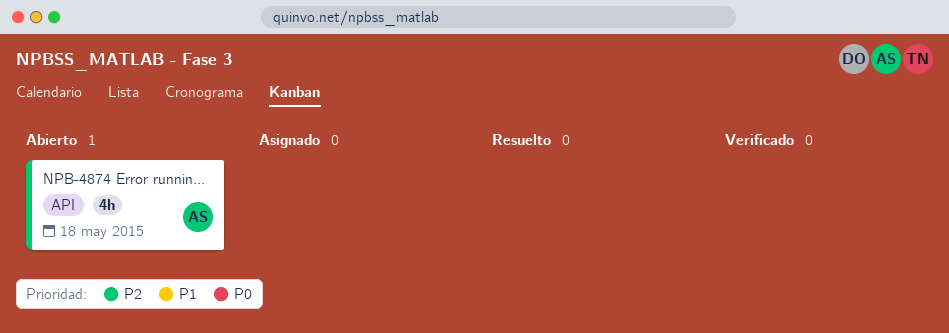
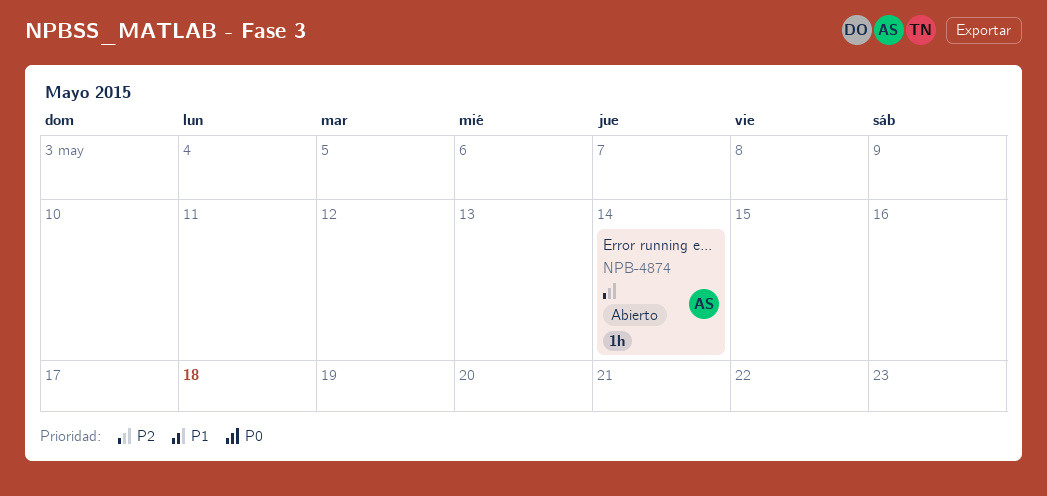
NPB-4874, estimate: 4h -> 1h
NPB-4874, due: May 18 -> May 14

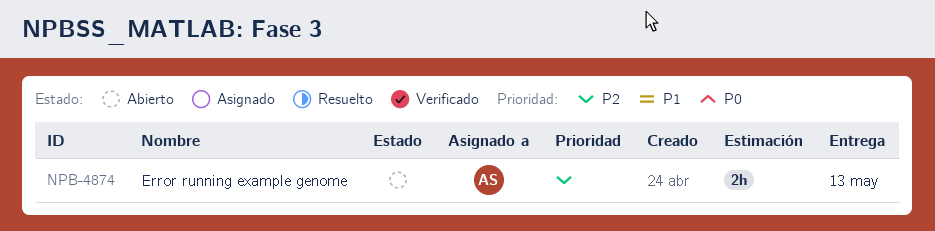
NPB-4874, estimate: 1h -> 2h
NPB-4874, due: May 14 -> May 13

